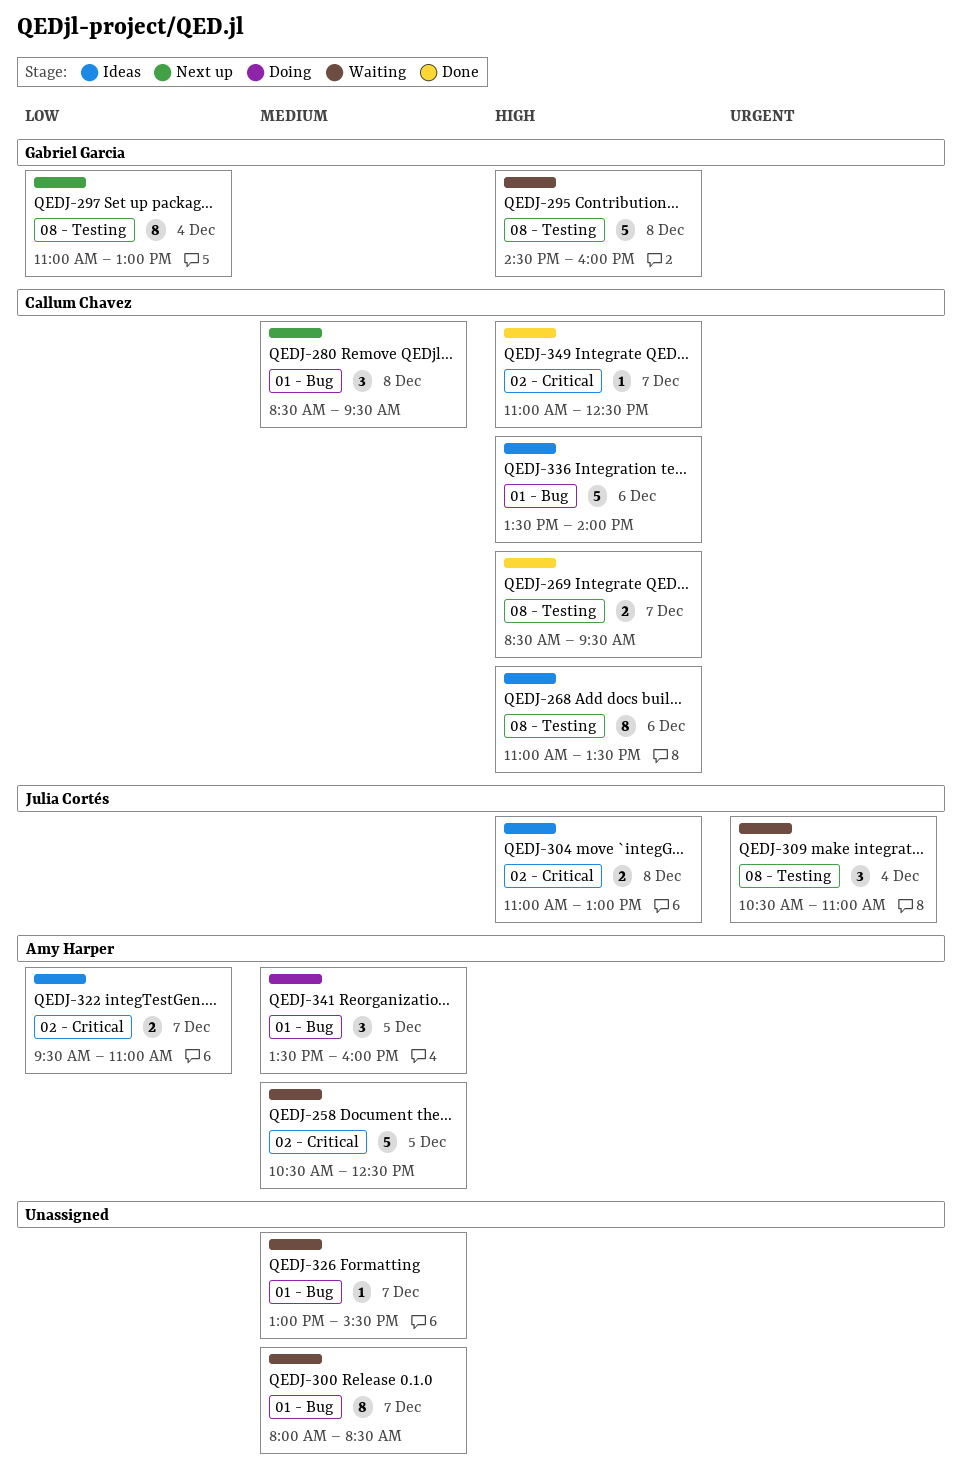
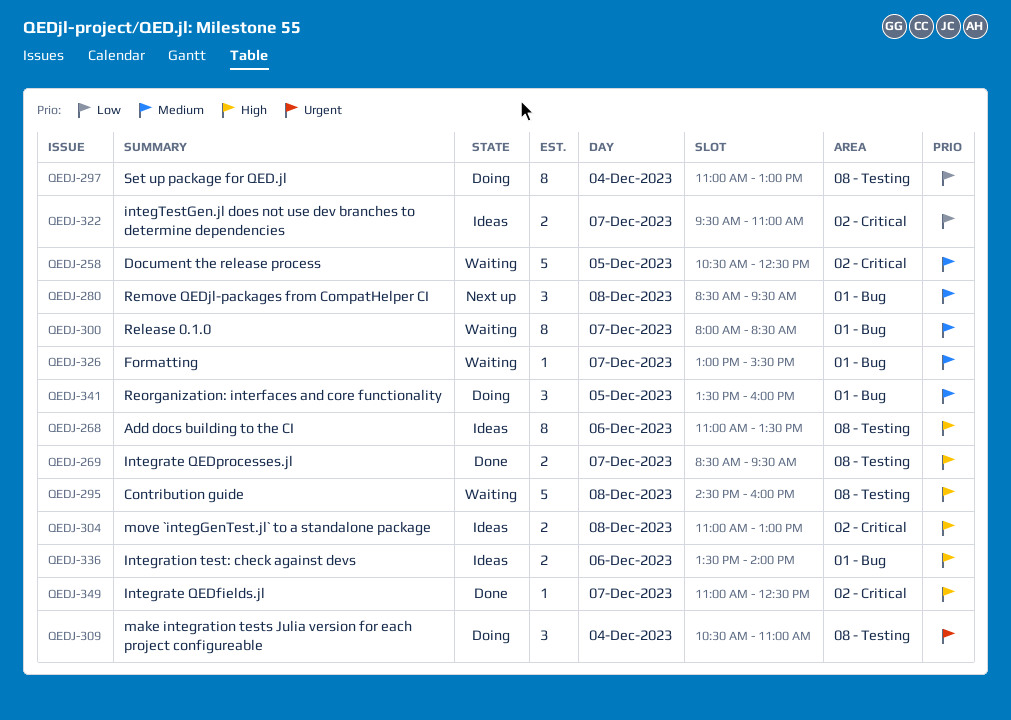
QEDJ-297, status: Next up -> Doing
QEDJ-309, status: Waiting -> Doing
QEDJ-336, estimate: 5 -> 2

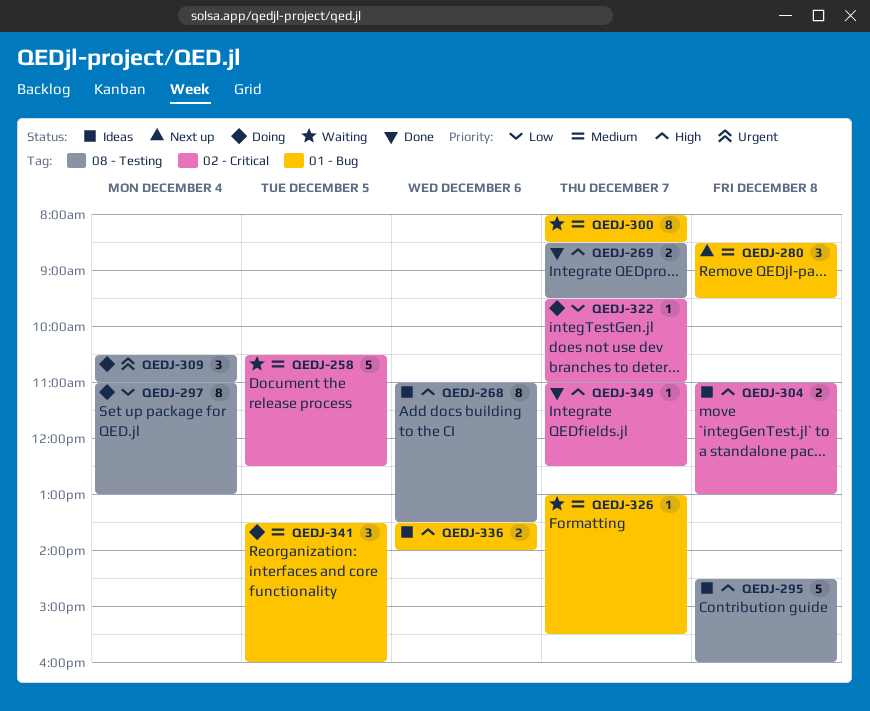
QEDJ-295, status: Waiting -> Ideas
QEDJ-322, status: Ideas -> Doing
QEDJ-322, estimate: 2 -> 1

